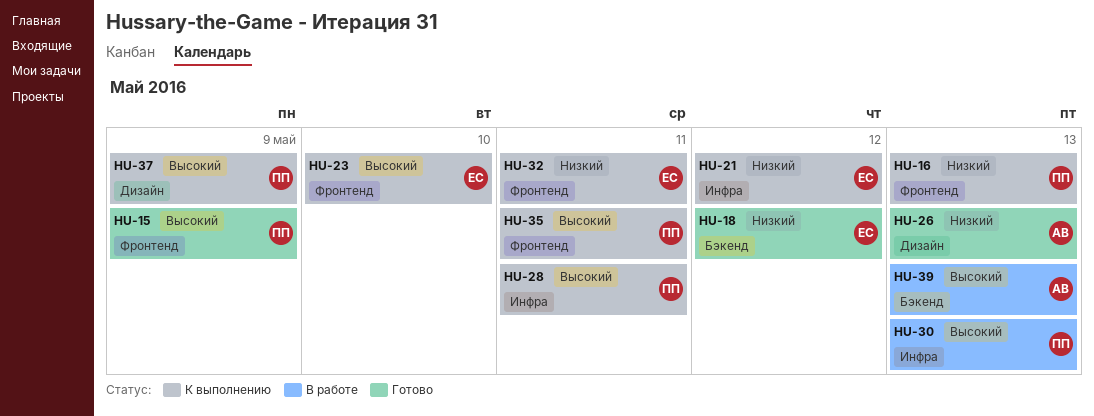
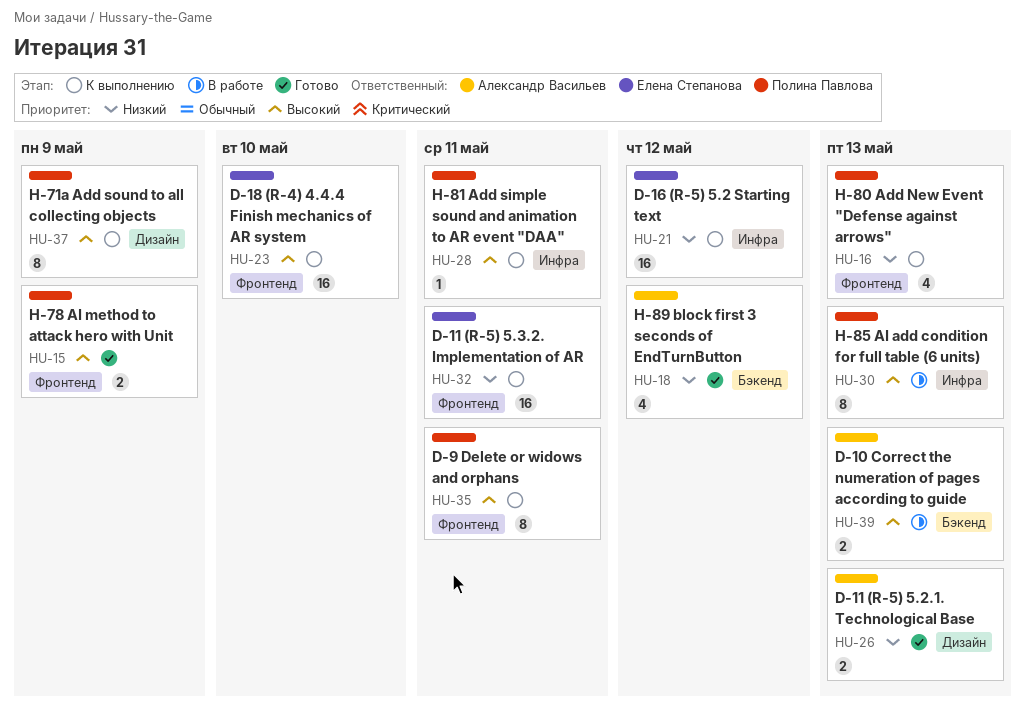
HU-18, owner: Елена Степанова -> Александр Васильев

